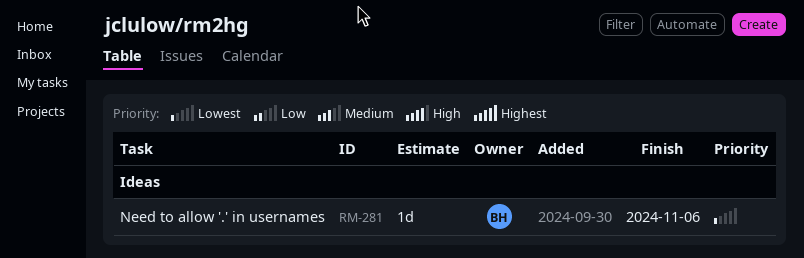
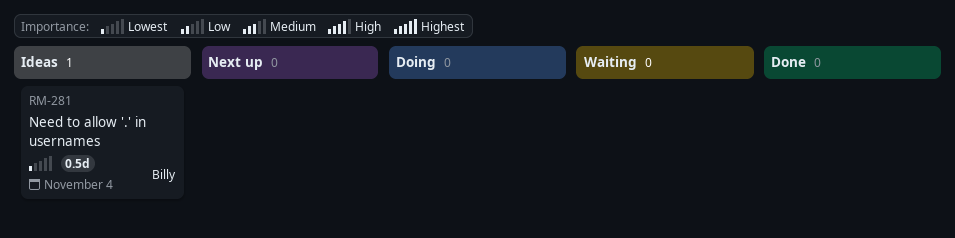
RM-281, estimate: 1d -> 0.5d
RM-281, due: Nov 6 -> Nov 4

